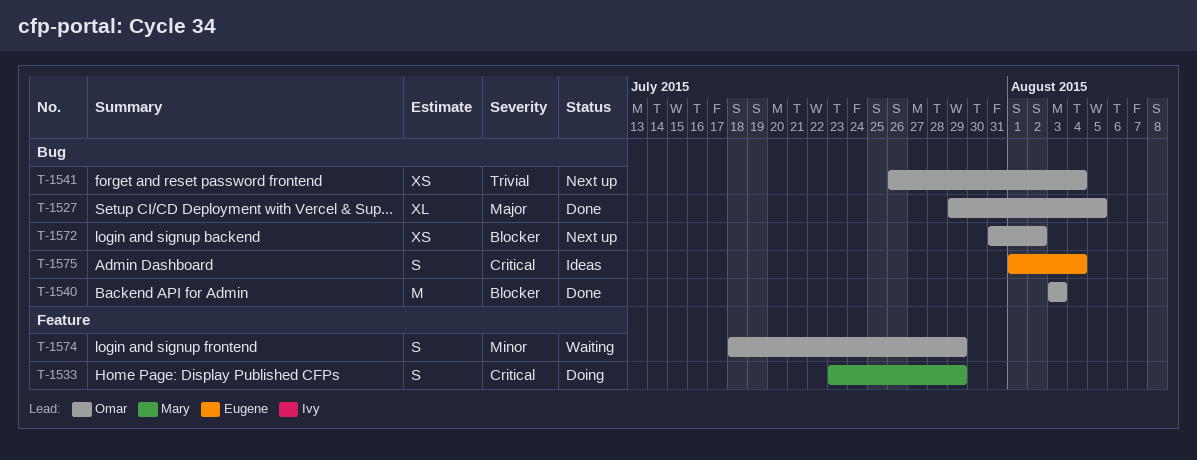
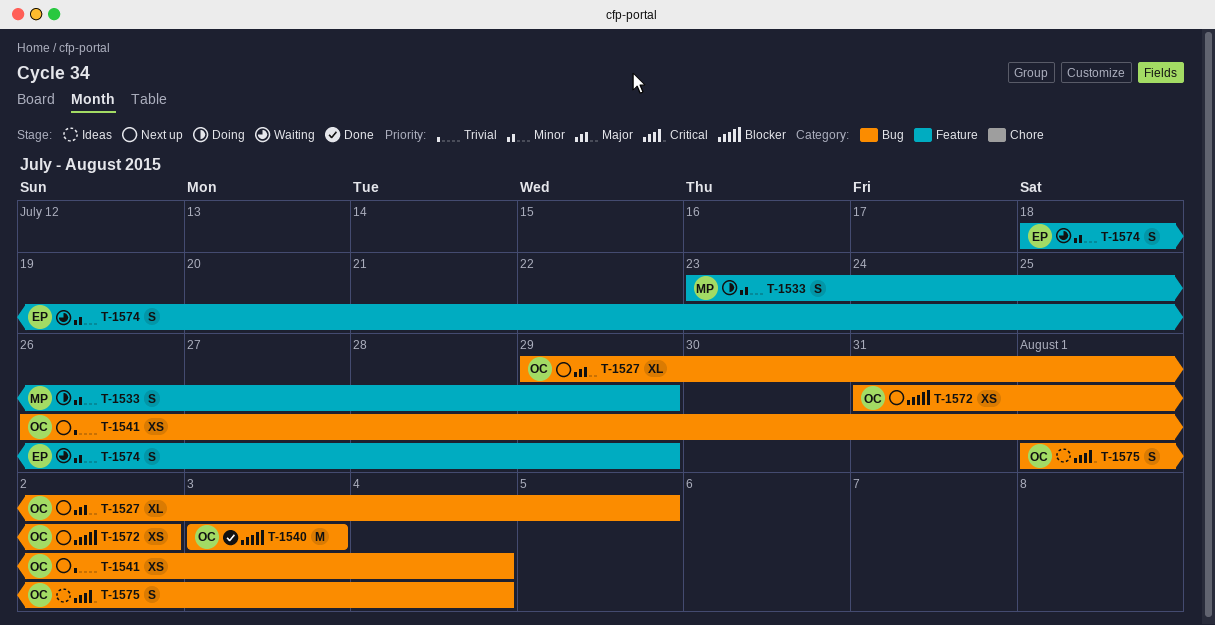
T-1527, status: Done -> Next up
T-1533, priority: Critical -> Minor
T-1574, owner: Omar -> Eugene
T-1575, owner: Eugene -> Omar

